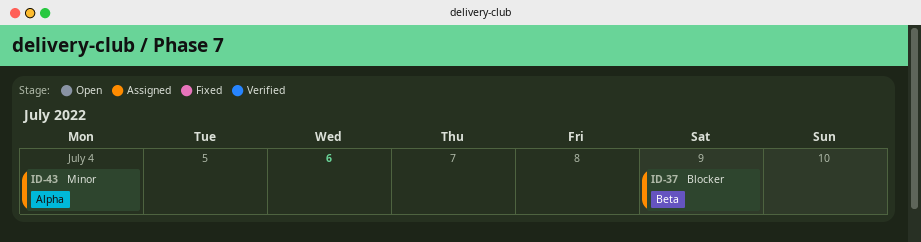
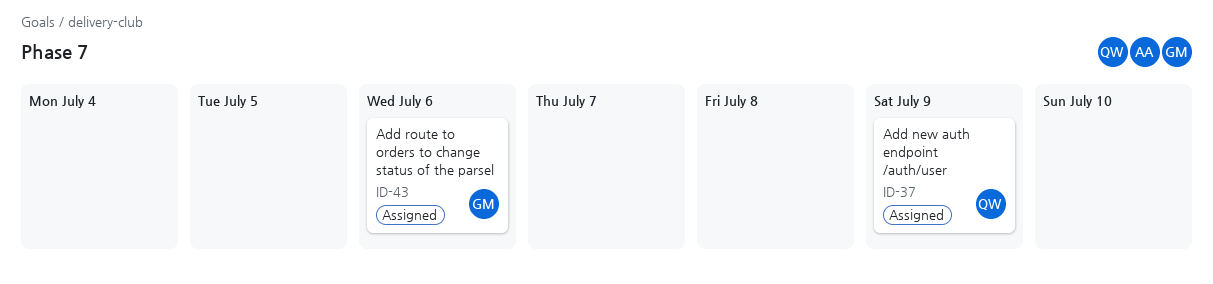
ID-43, due: Jul 4 -> Jul 6

